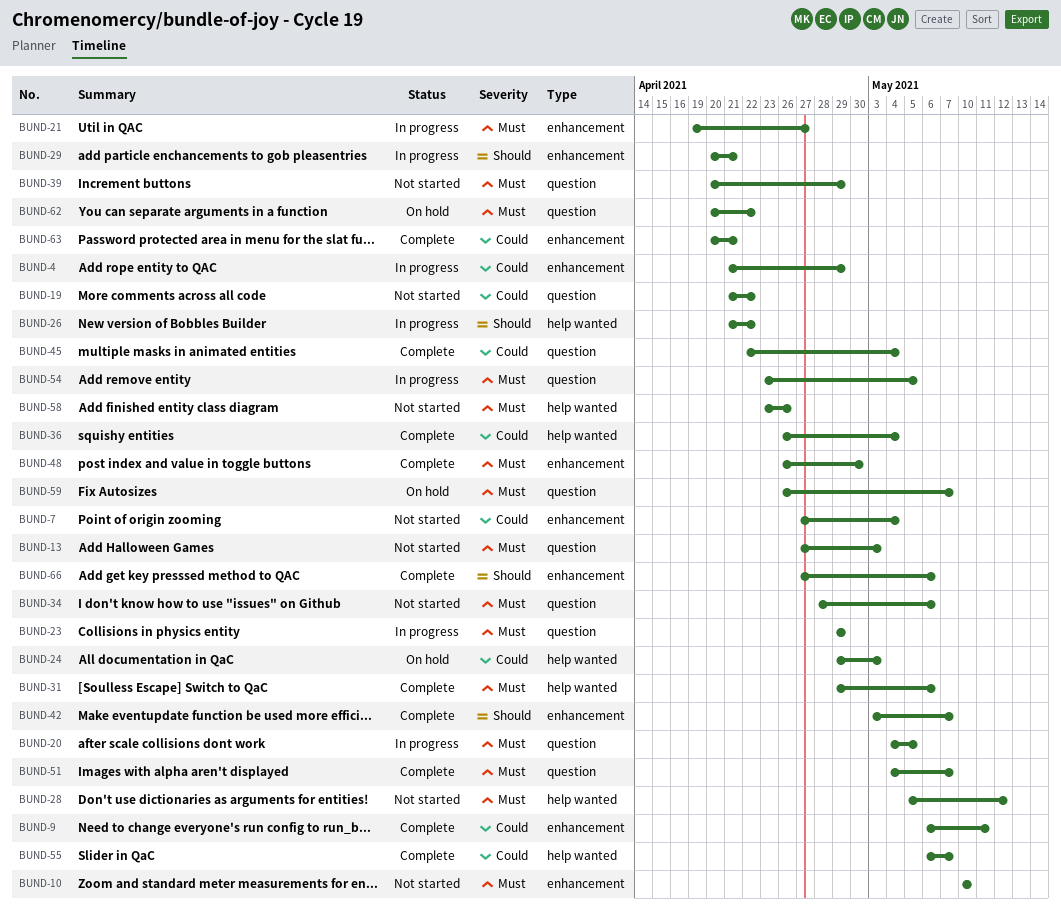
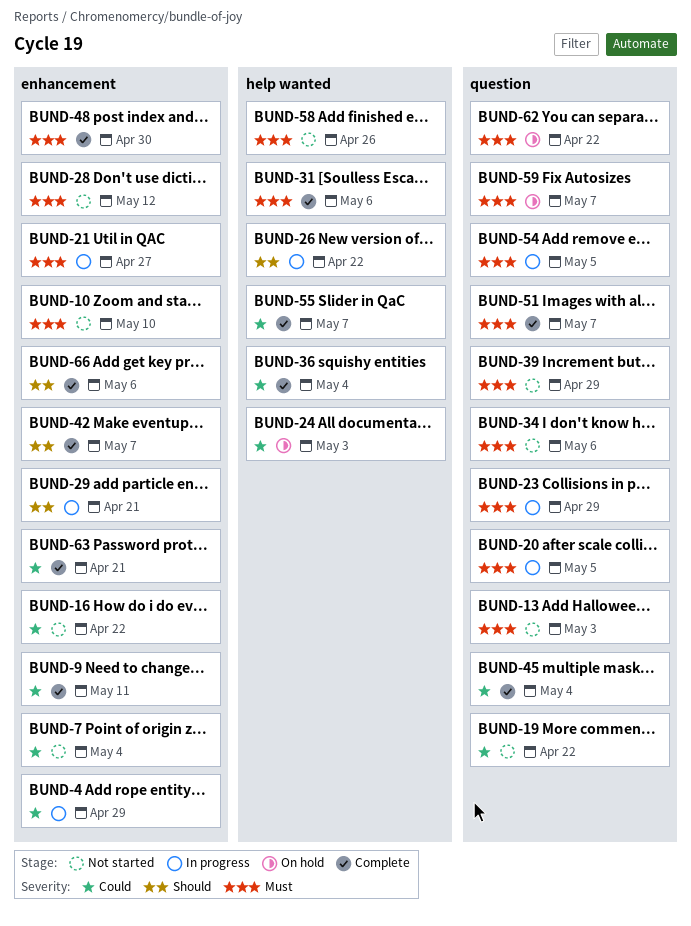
BUND-16: none -> present
BUND-28, label: help wanted -> enhancement

